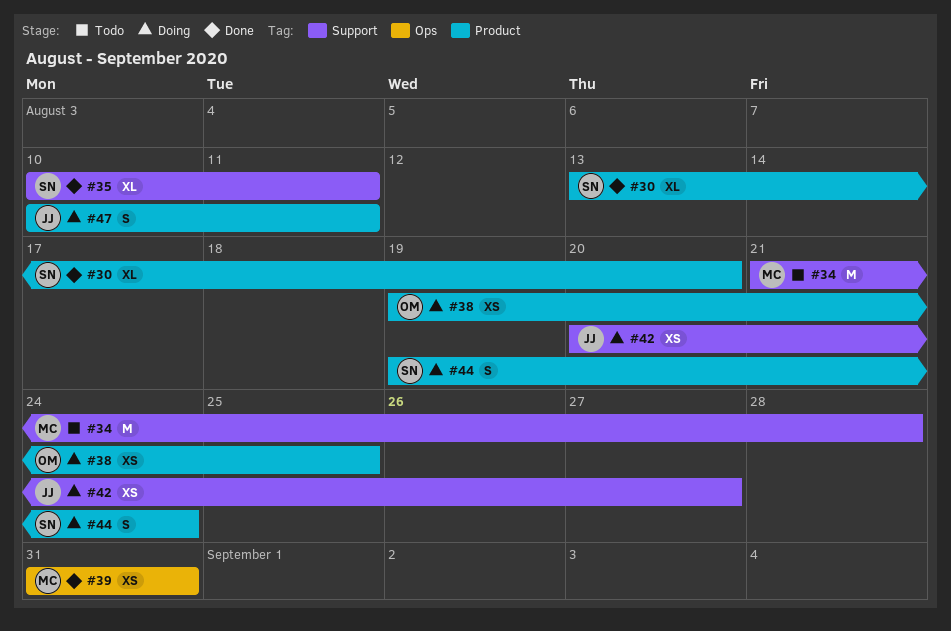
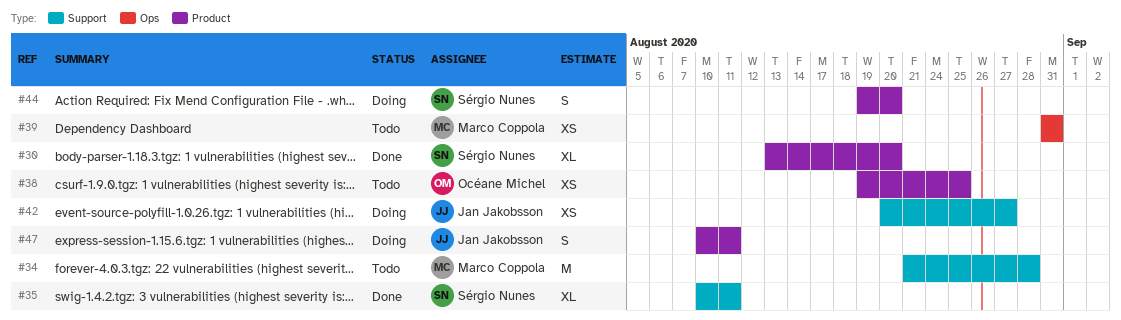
#38, status: Doing -> Todo
#39, status: Done -> Todo
#44, due: Aug 24 -> Aug 20

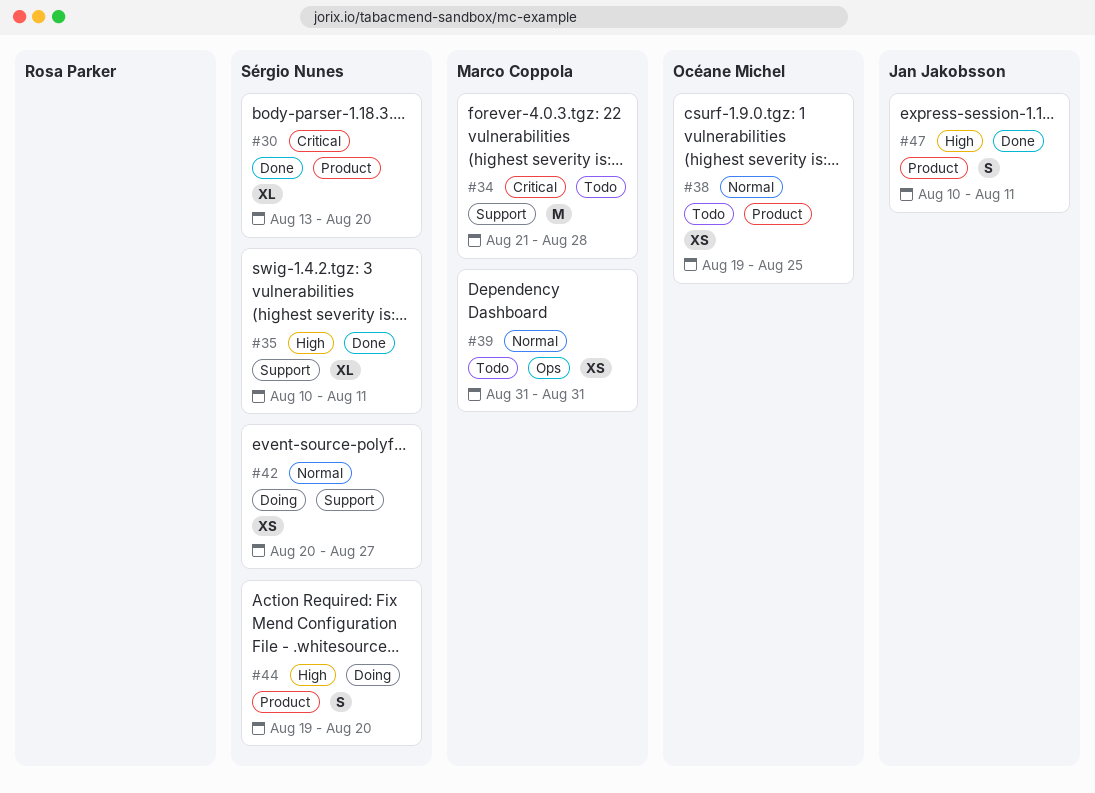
#42, owner: Jan Jakobsson -> Sérgio Nunes
#47, status: Doing -> Done

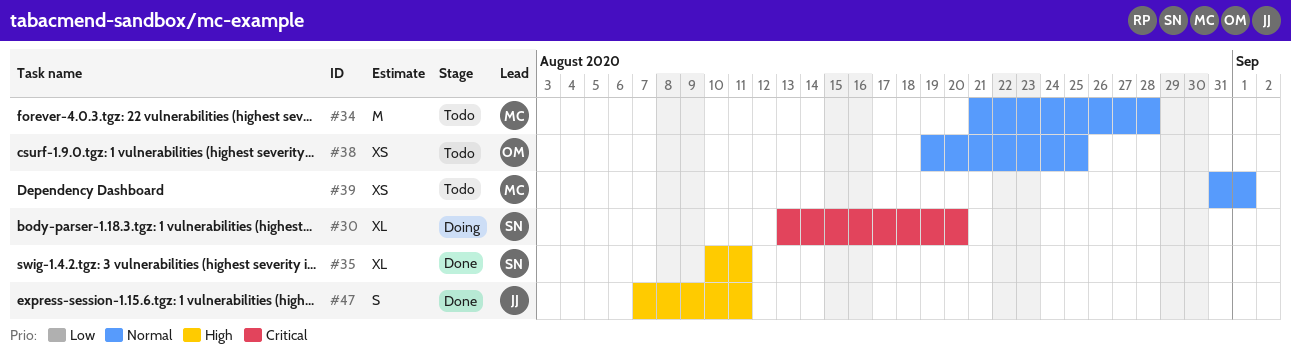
#30, status: Done -> Doing
#34, priority: Critical -> Normal
#39, due: Aug 31 -> Sep 1
#42: present -> none
#44: present -> none
#47, start: Aug 10 -> Aug 7

